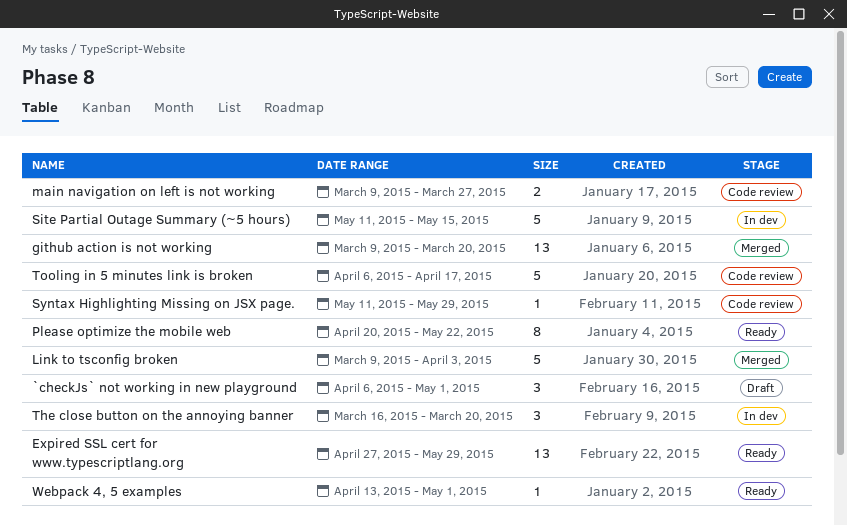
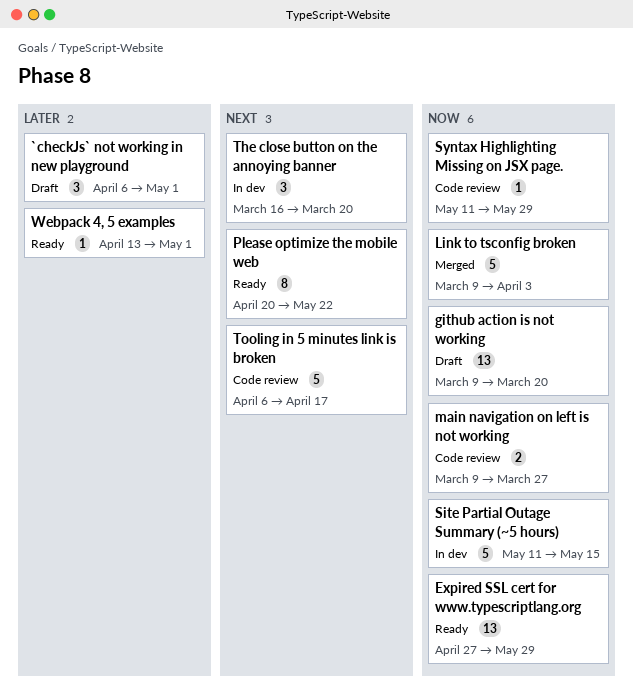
github action is not working, status: Merged -> Draft

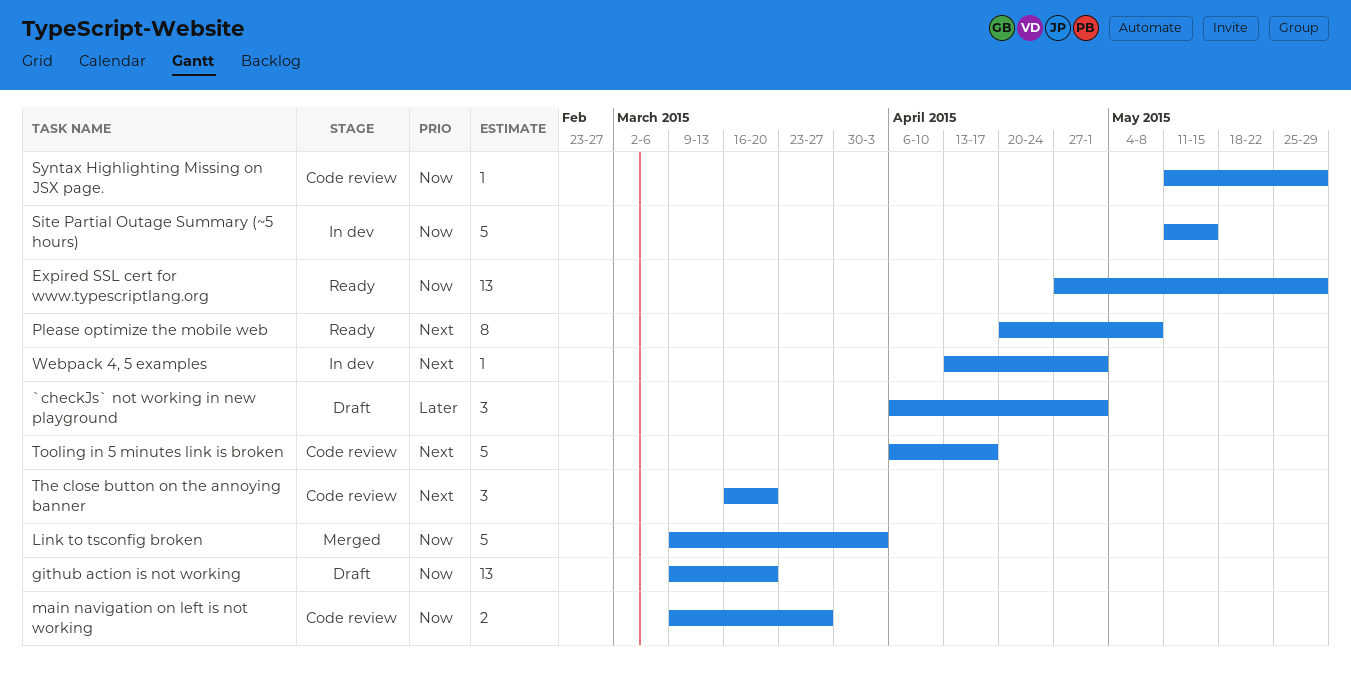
Please optimize the mobile web, due: May 22 -> May 8
The close button on the annoying banner, status: In dev -> Code review
Webpack 4, 5 examples, status: Ready -> In dev
Webpack 4, 5 examples, priority: Later -> Next

